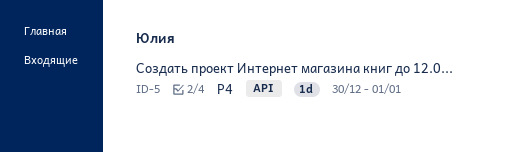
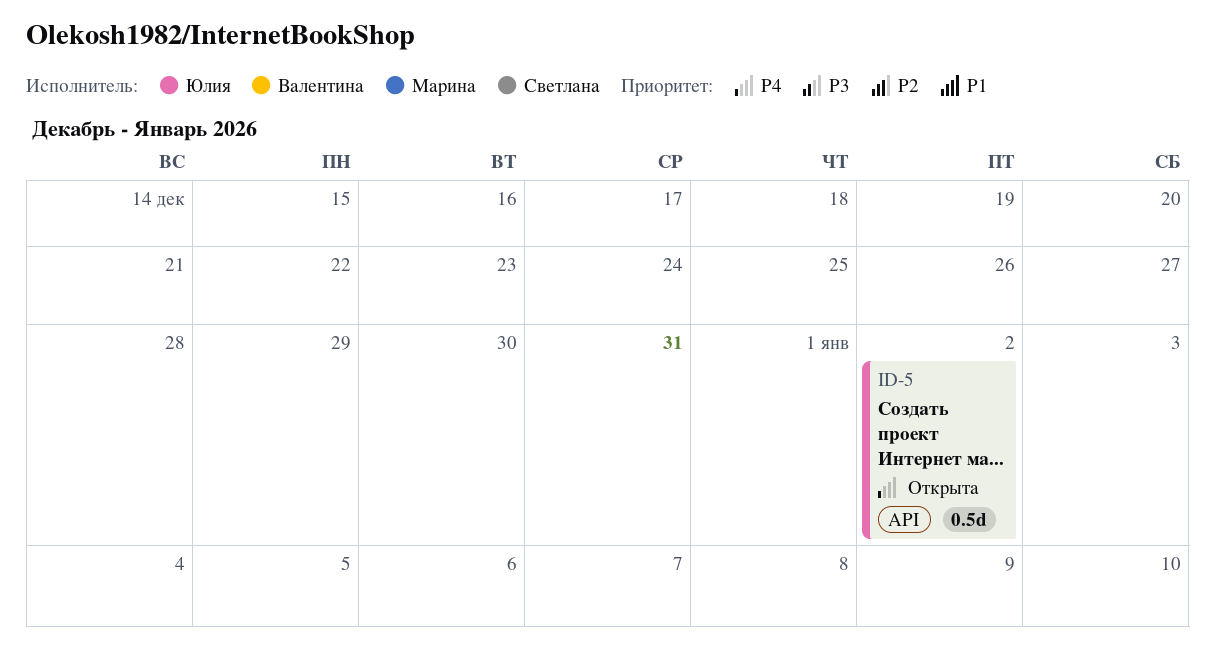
ID-5, estimate: 1d -> 0.5d
ID-5, due: Jan 1 -> Jan 2

